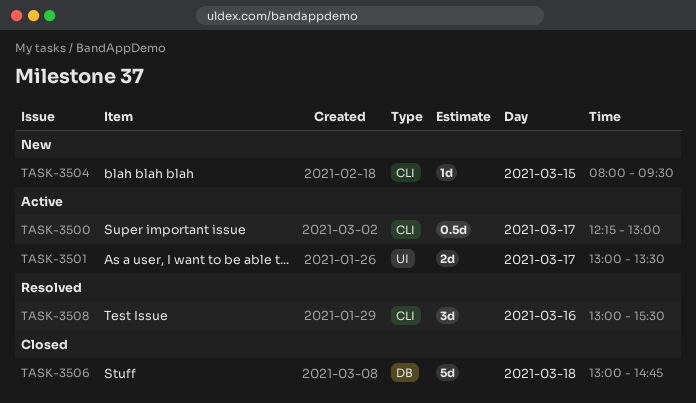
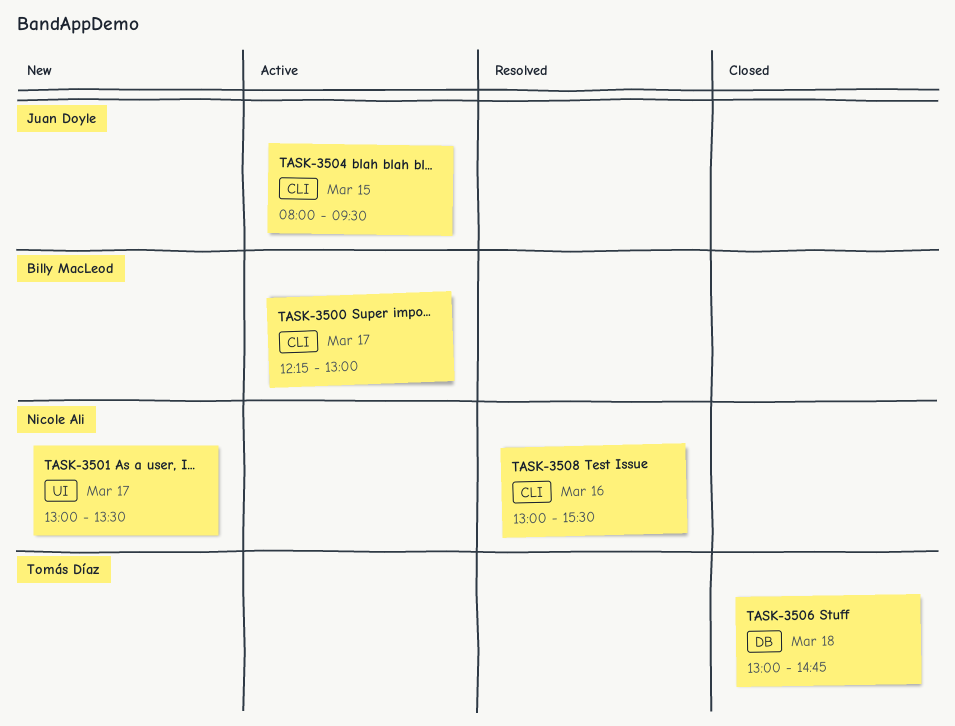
TASK-3501, status: Active -> New
TASK-3504, status: New -> Active

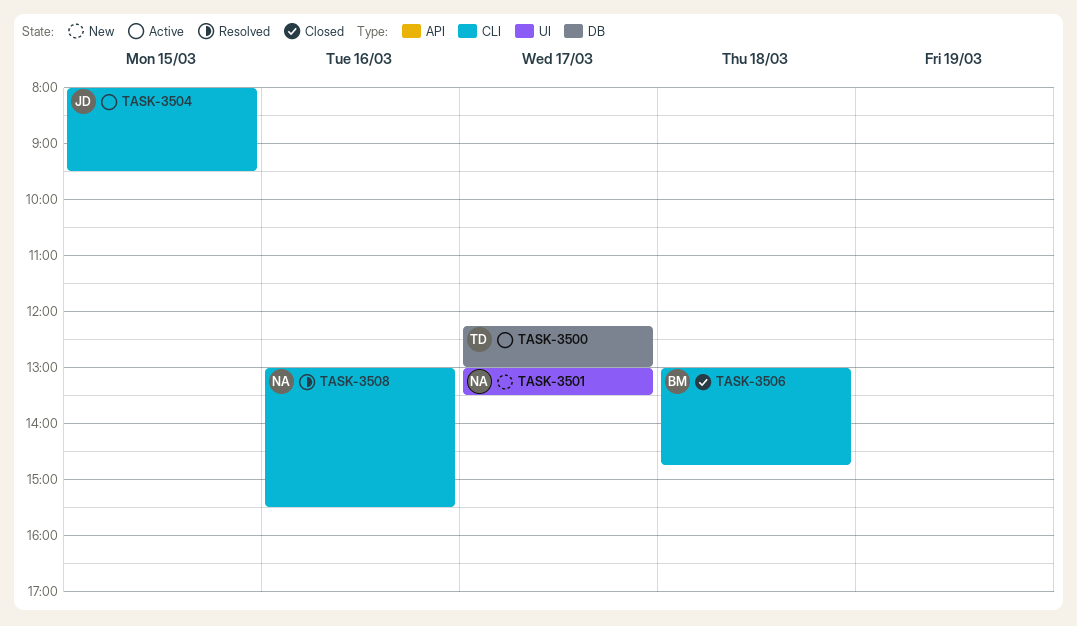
TASK-3500, owner: Billy MacLeod -> Tomás Díaz
TASK-3500, label: CLI -> DB
TASK-3506, owner: Tomás Díaz -> Billy MacLeod
TASK-3506, label: DB -> CLI

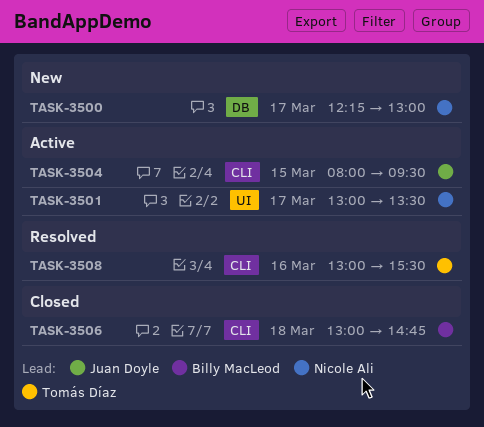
TASK-3500, status: Active -> New
TASK-3500, owner: Tomás Díaz -> Nicole Ali
TASK-3501, status: New -> Active
TASK-3508, owner: Nicole Ali -> Tomás Díaz

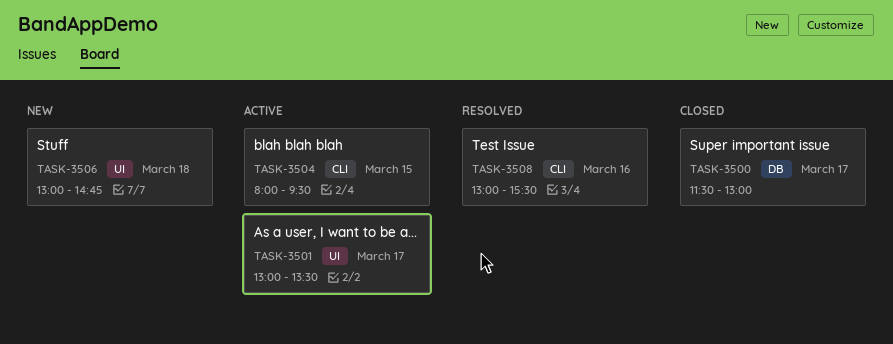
TASK-3500, status: New -> Closed
TASK-3500, begins: 12:15 -> 11:30
TASK-3506, status: Closed -> New
TASK-3506, label: CLI -> UI

